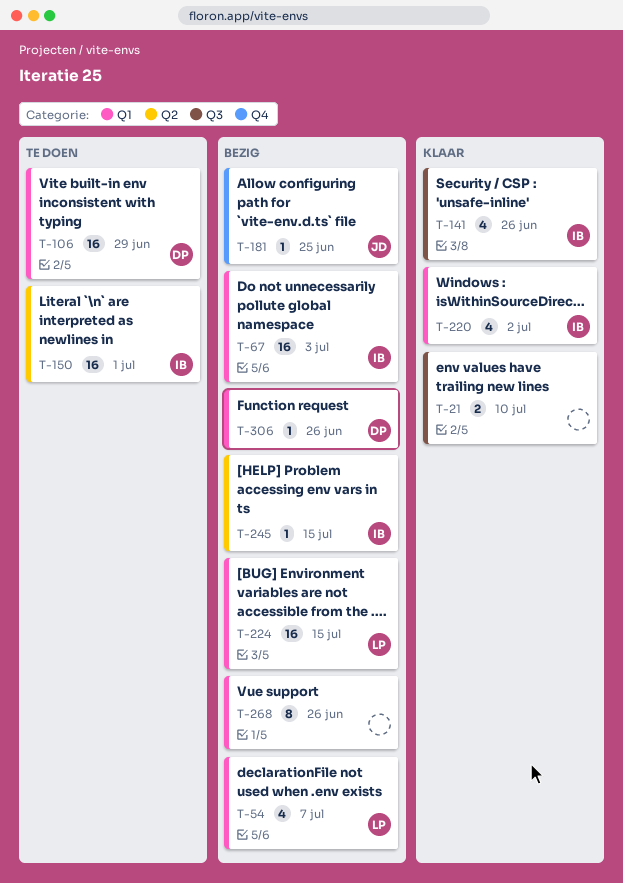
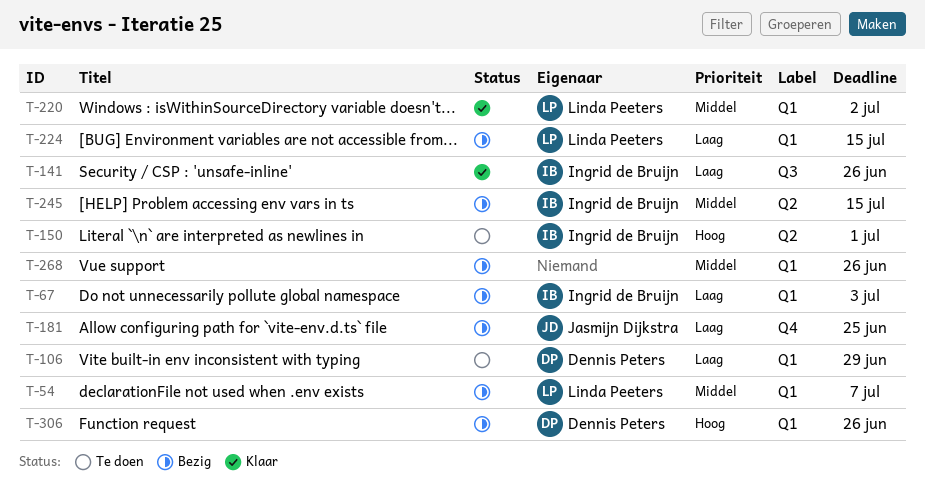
T-21: present -> none
T-220, owner: Ingrid de Bruijn -> Linda Peeters

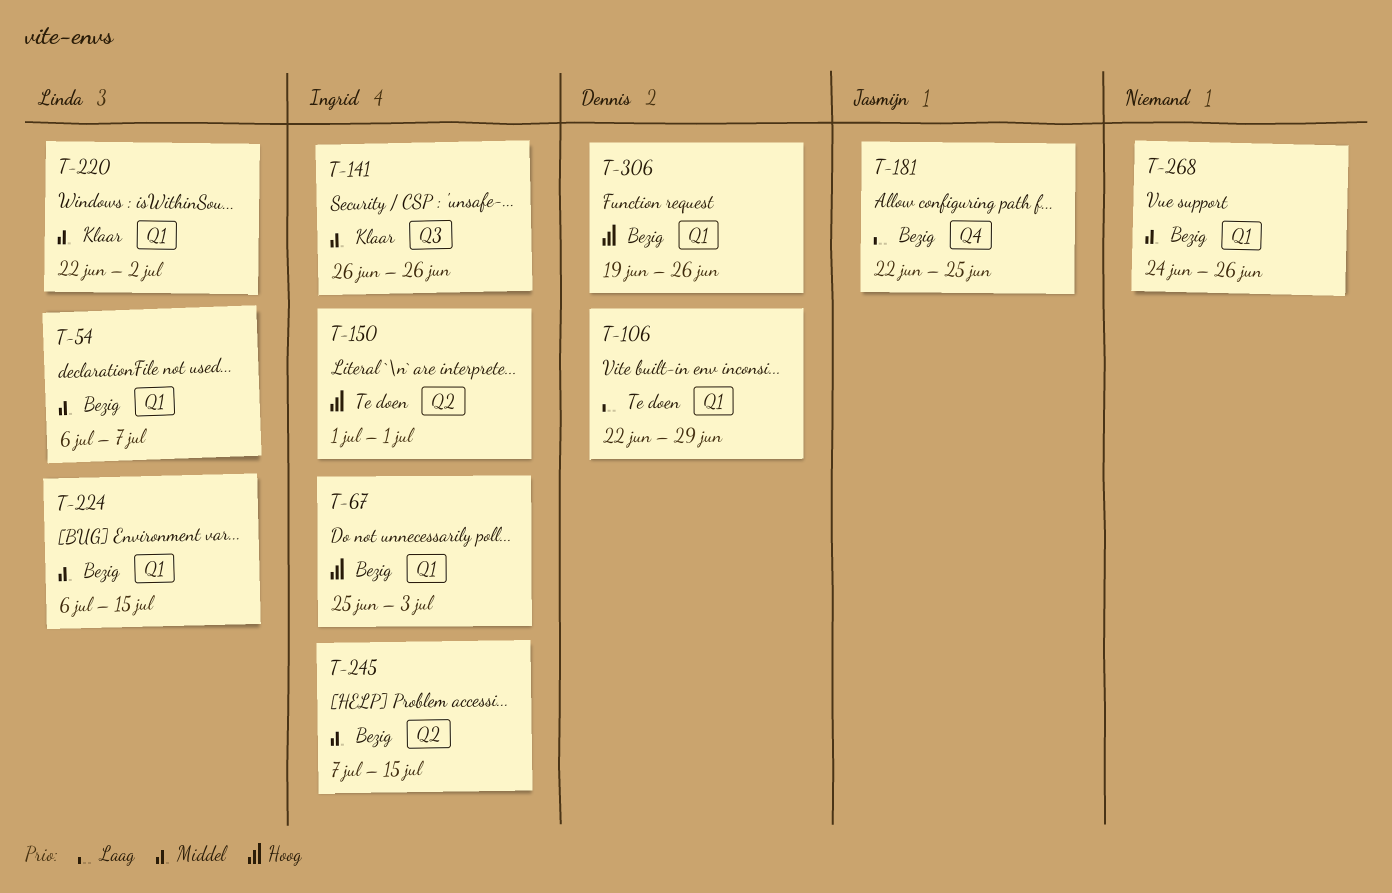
T-67, priority: Laag -> Hoog
T-141, priority: Laag -> Middel
T-224, priority: Laag -> Middel

